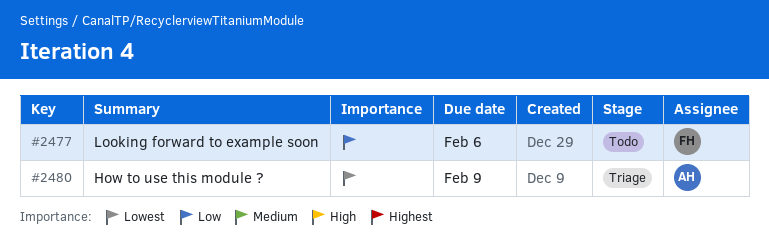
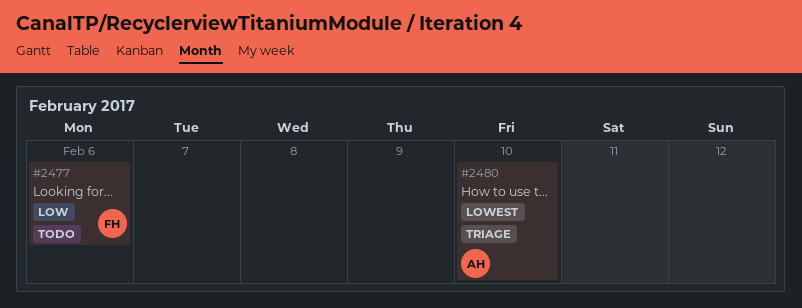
#2480, due: Feb 9 -> Feb 10

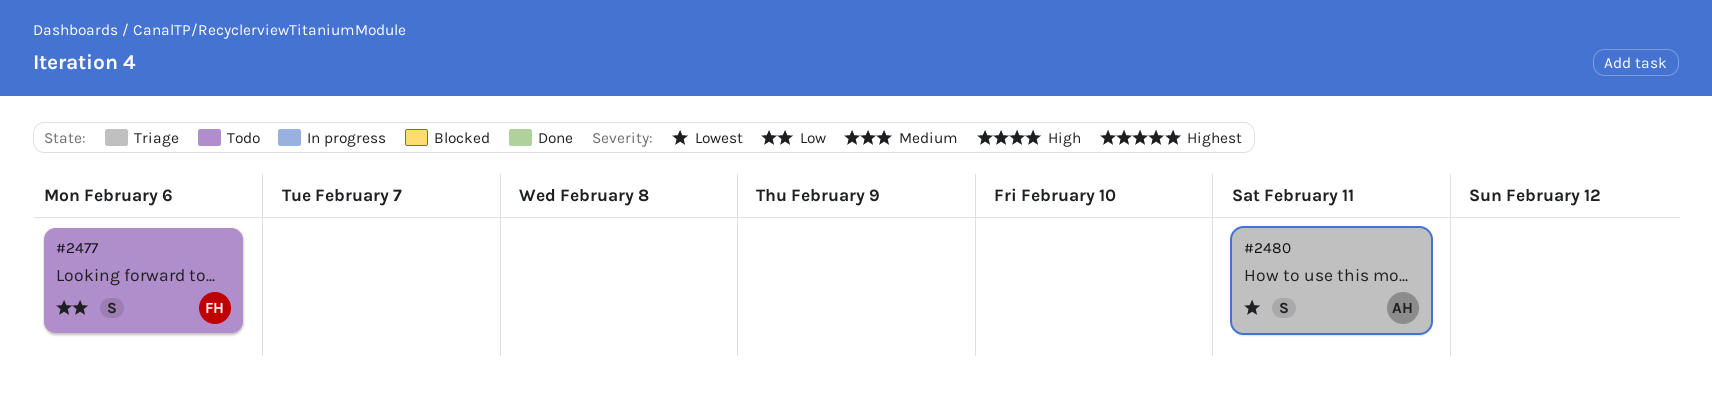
#2480, due: Feb 10 -> Feb 11

